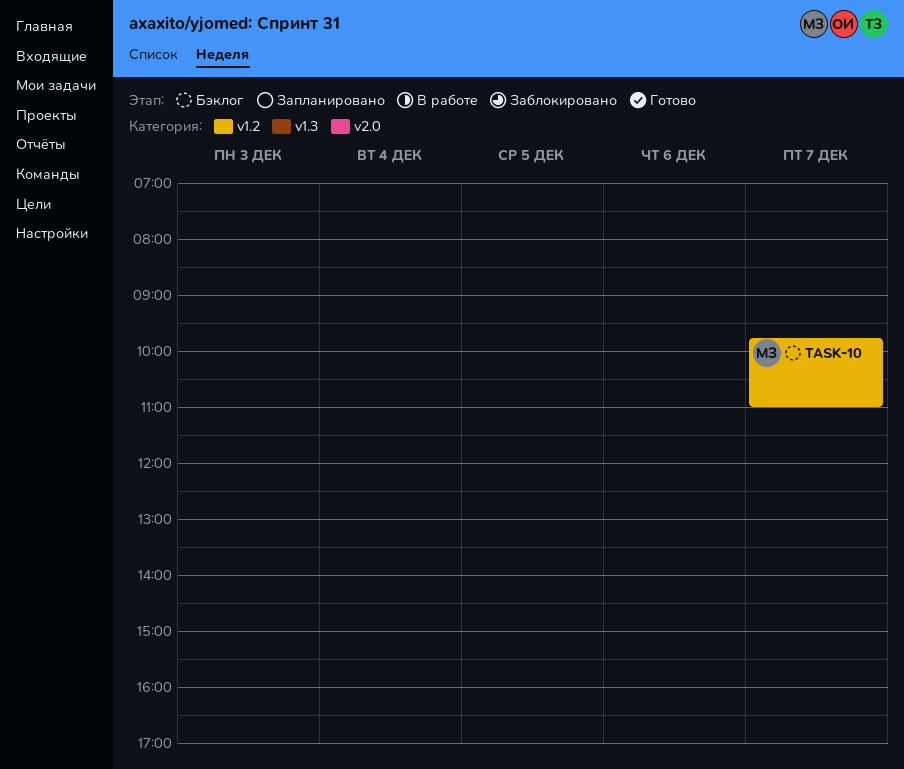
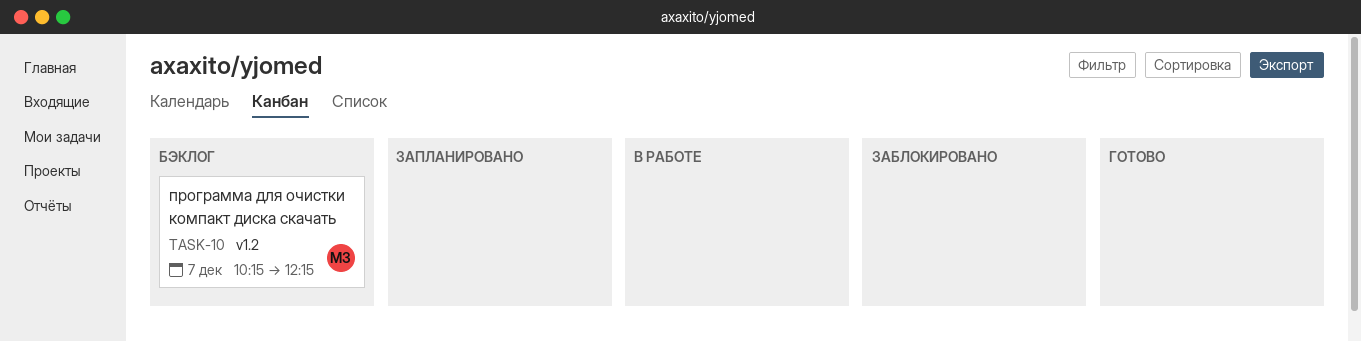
TASK-10, begins: 09:45 -> 10:15
TASK-10, ends: 11:00 -> 12:15

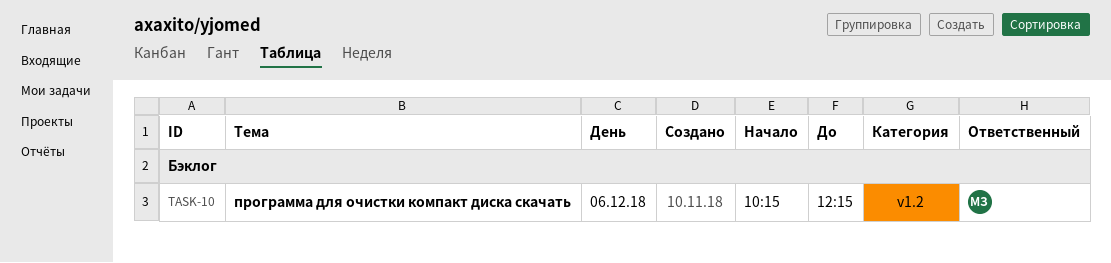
TASK-10, day: Dec 7 -> Dec 6

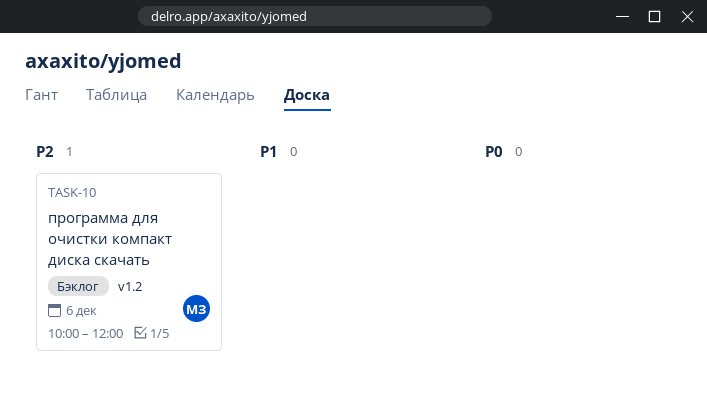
TASK-10, begins: 10:15 -> 10:00
TASK-10, ends: 12:15 -> 12:00

